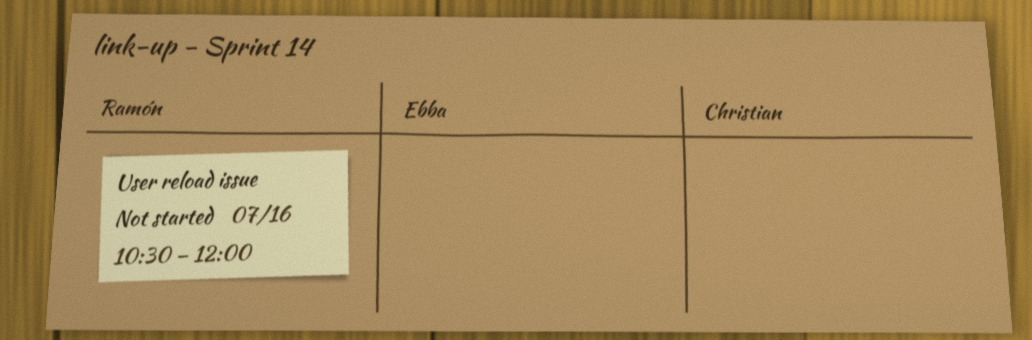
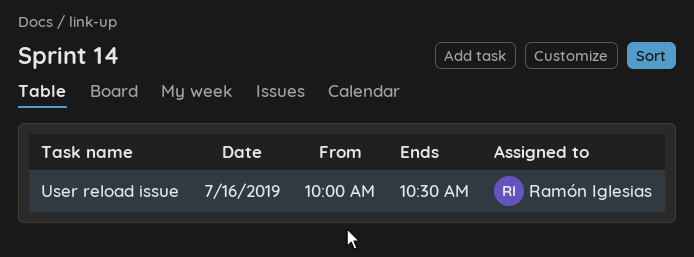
User reload issue, begins: 10:30 -> 10:00
User reload issue, ends: 12:00 -> 10:30

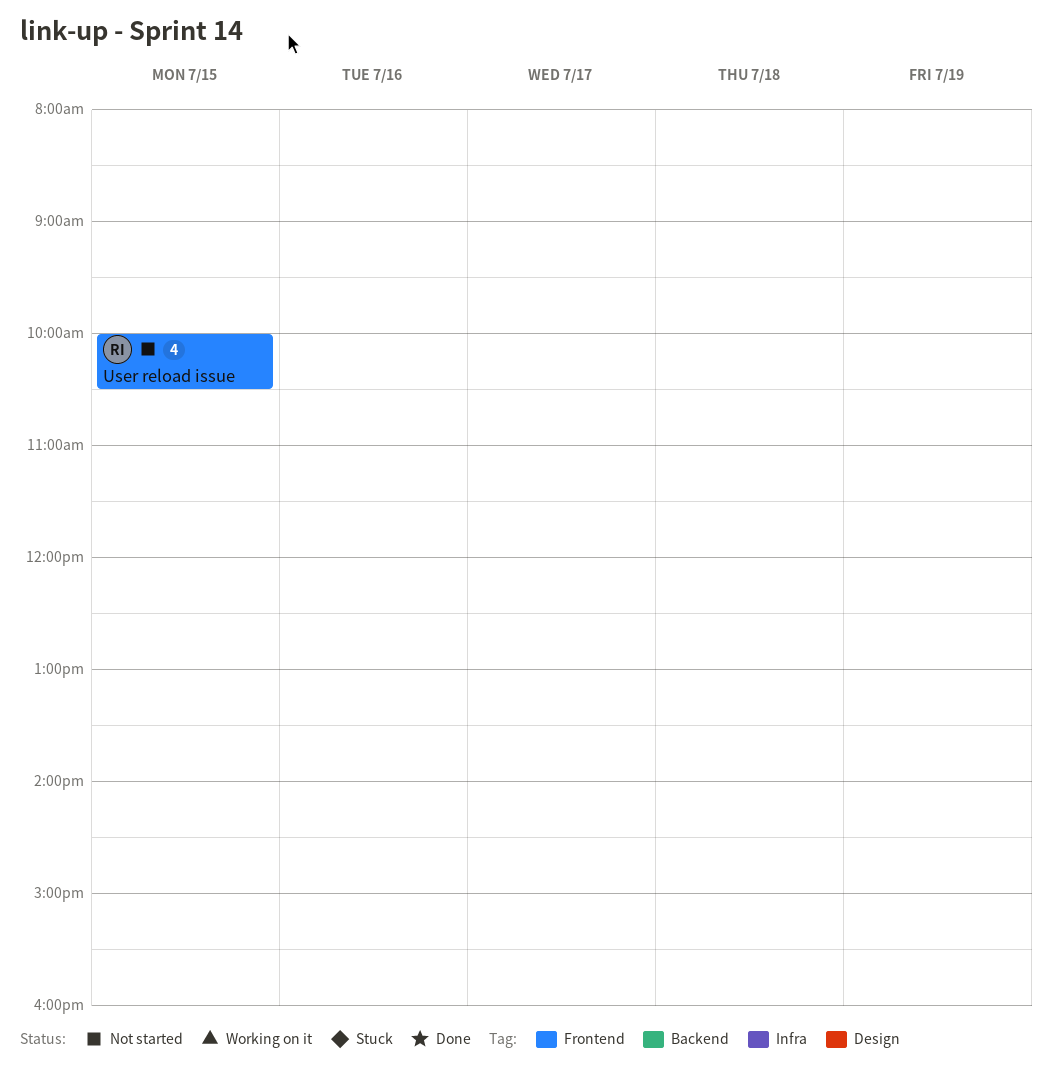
User reload issue, day: Jul 16 -> Jul 15

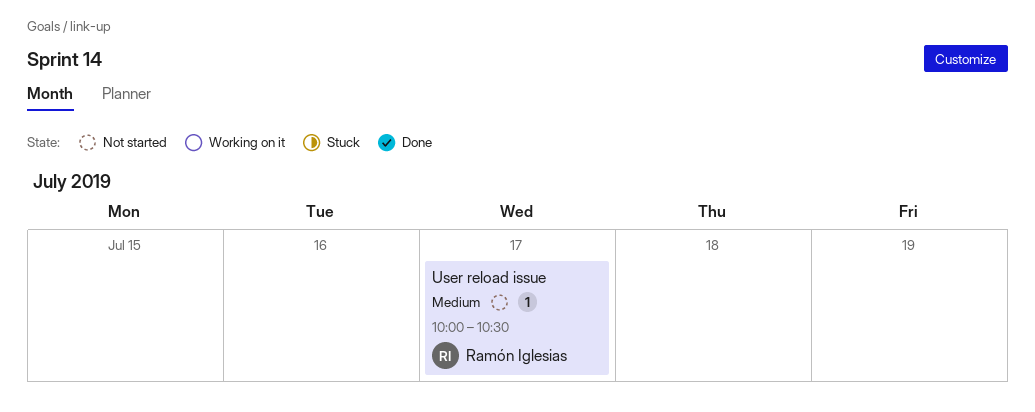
User reload issue, estimate: 4 -> 1
User reload issue, day: Jul 15 -> Jul 17

